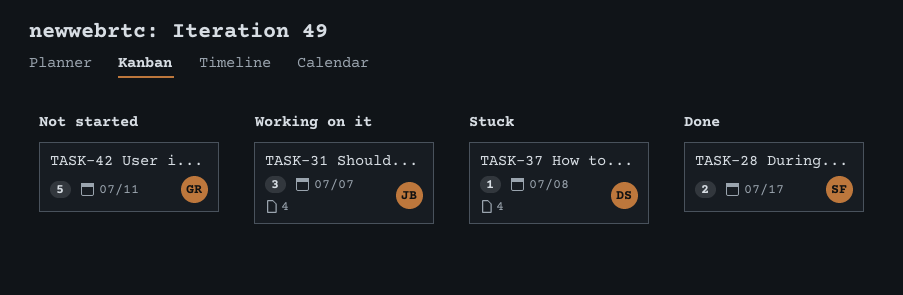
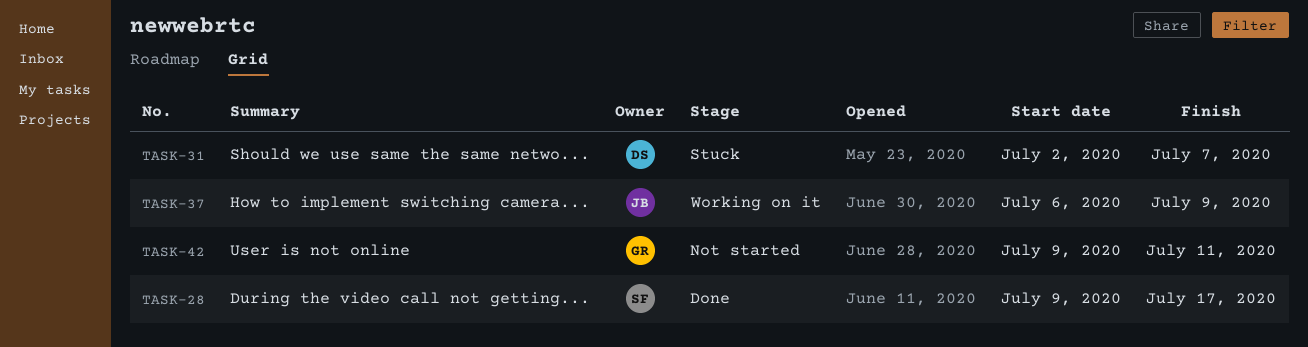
TASK-31, status: Working on it -> Stuck
TASK-31, owner: JB -> DS
TASK-37, status: Stuck -> Working on it
TASK-37, owner: DS -> JB
TASK-37, due: Jul 8 -> Jul 9

